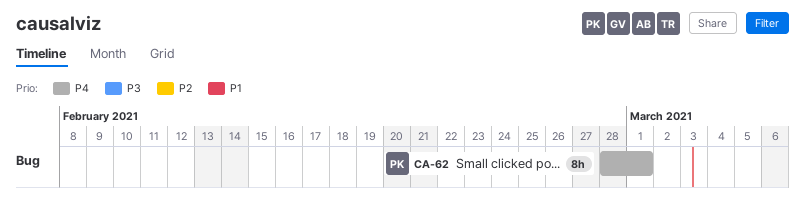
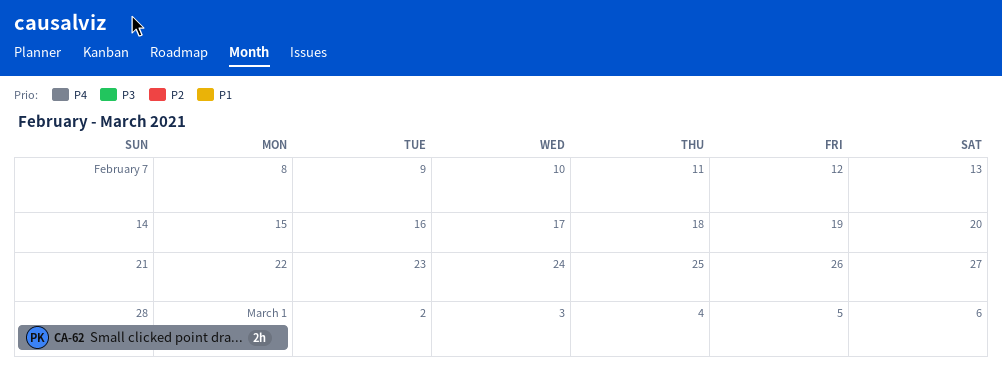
CA-62, estimate: 8h -> 2h

